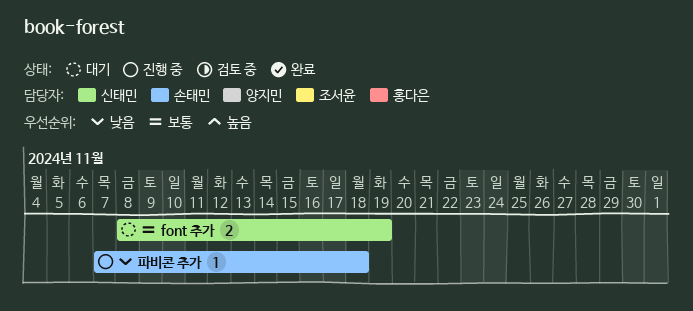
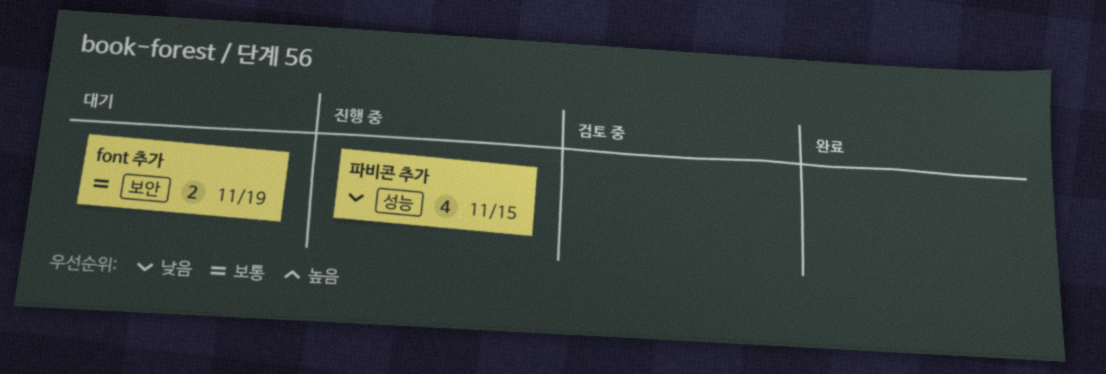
파비콘 추가, estimate: 1 -> 4
파비콘 추가, due: Nov 18 -> Nov 15

